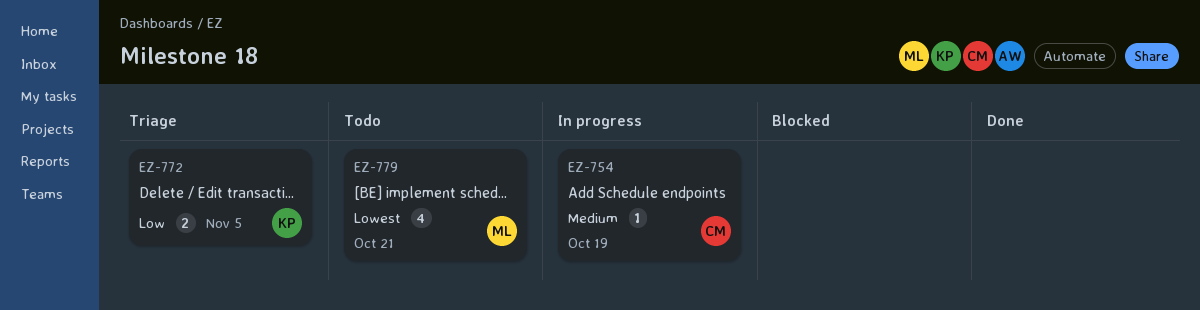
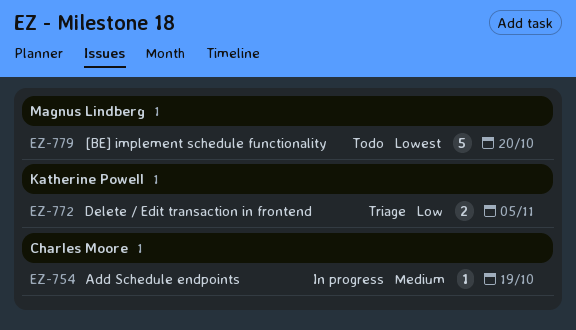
EZ-779, estimate: 4 -> 5
EZ-779, due: Oct 21 -> Oct 20

